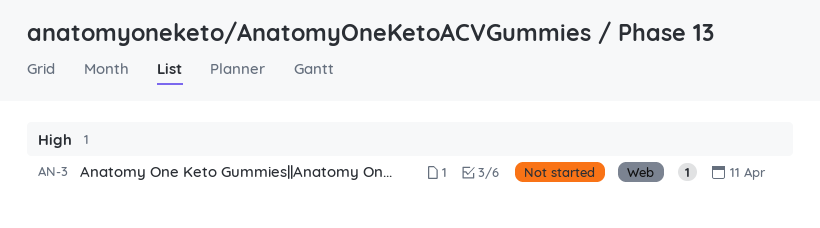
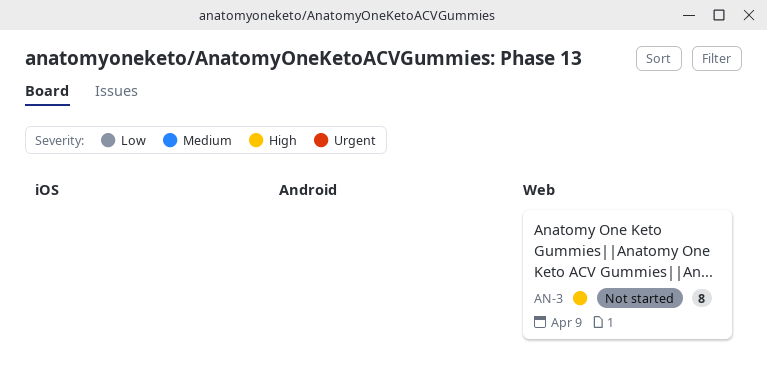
AN-3, estimate: 1 -> 8
AN-3, due: Apr 11 -> Apr 9

